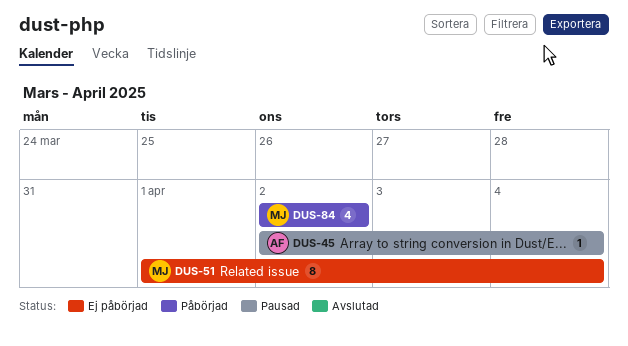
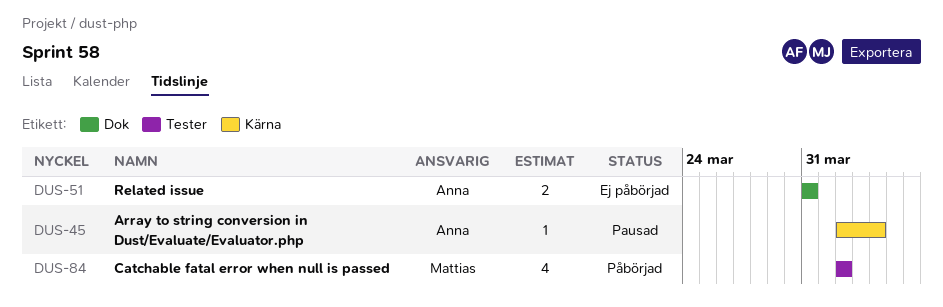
DUS-51, owner: Mattias -> Anna
DUS-51, estimate: 8 -> 2
DUS-51, start: Apr 1 -> Mar 31
DUS-51, due: Apr 4 -> Mar 31

